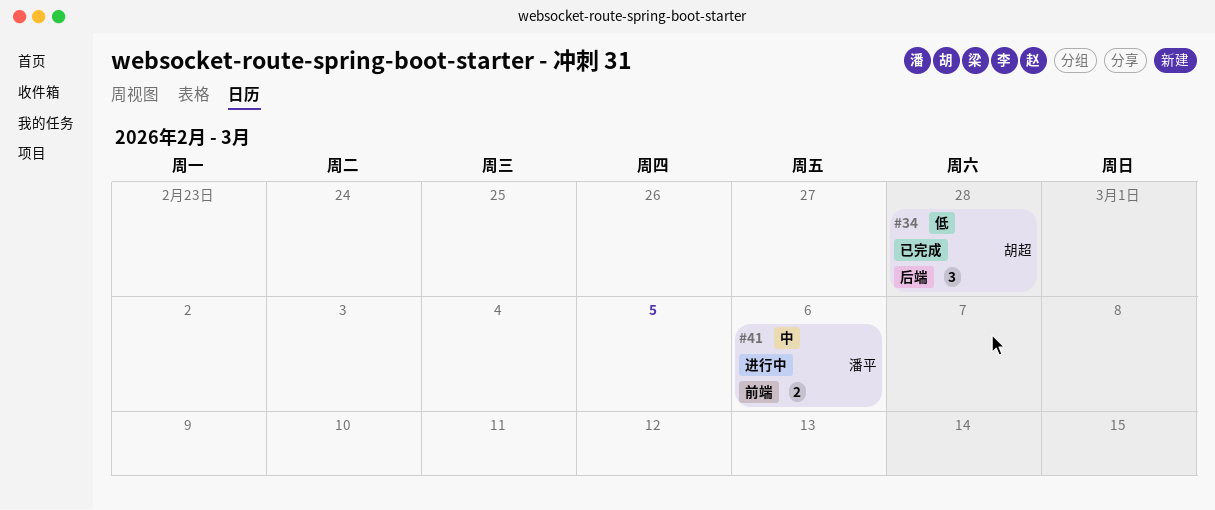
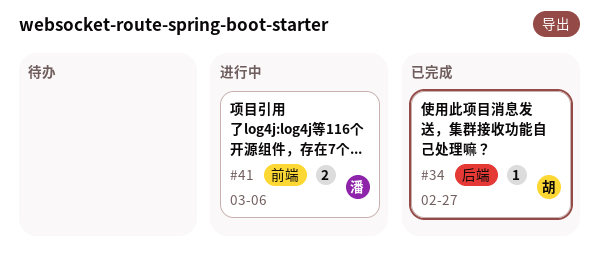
#34, estimate: 3 -> 1
#34, due: Feb 28 -> Feb 27

